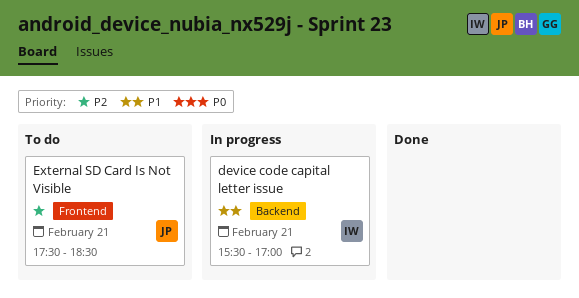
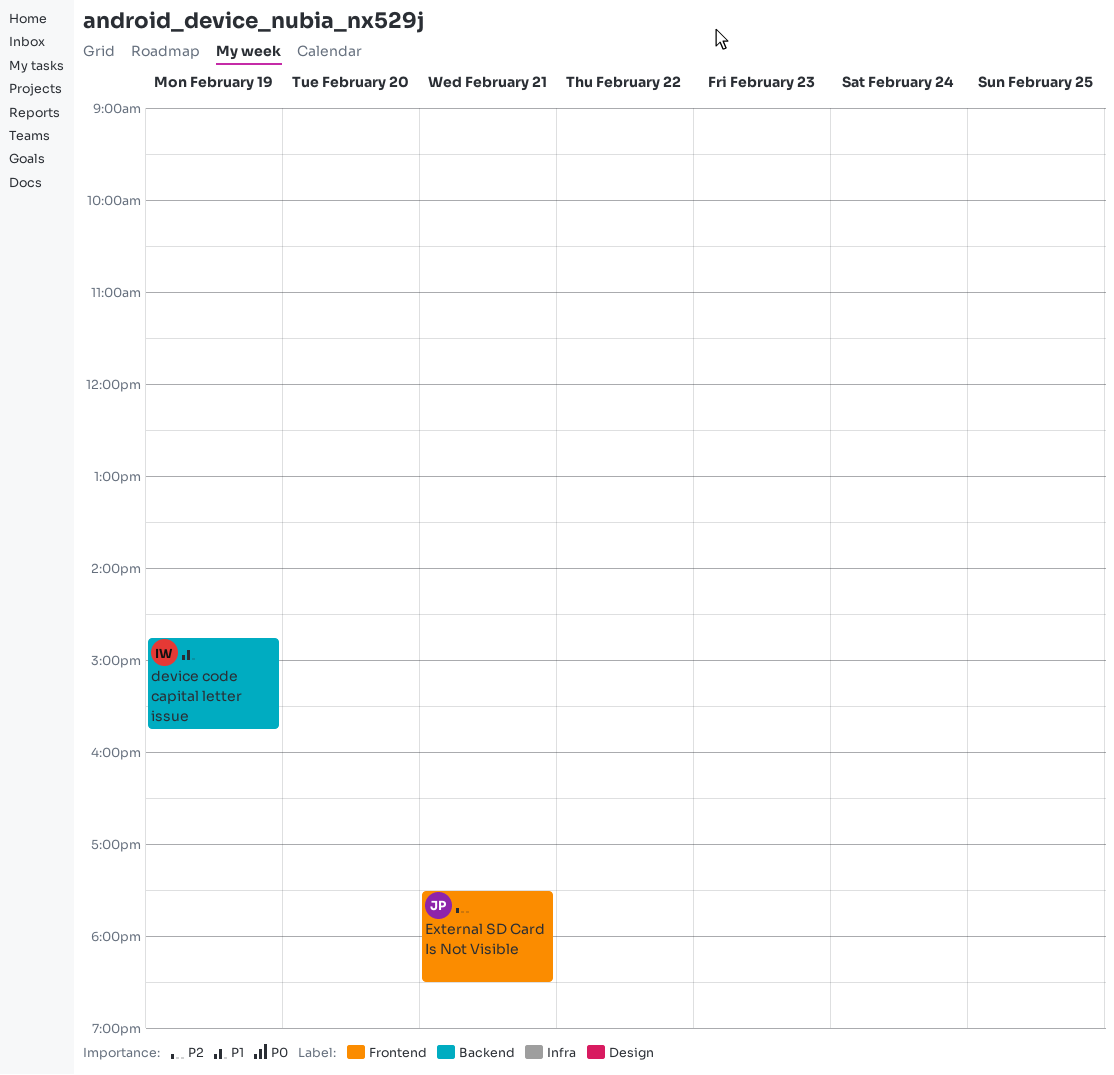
device code capital letter issue, day: Feb 21 -> Feb 19
device code capital letter issue, begins: 15:30 -> 14:45
device code capital letter issue, ends: 17:00 -> 15:45

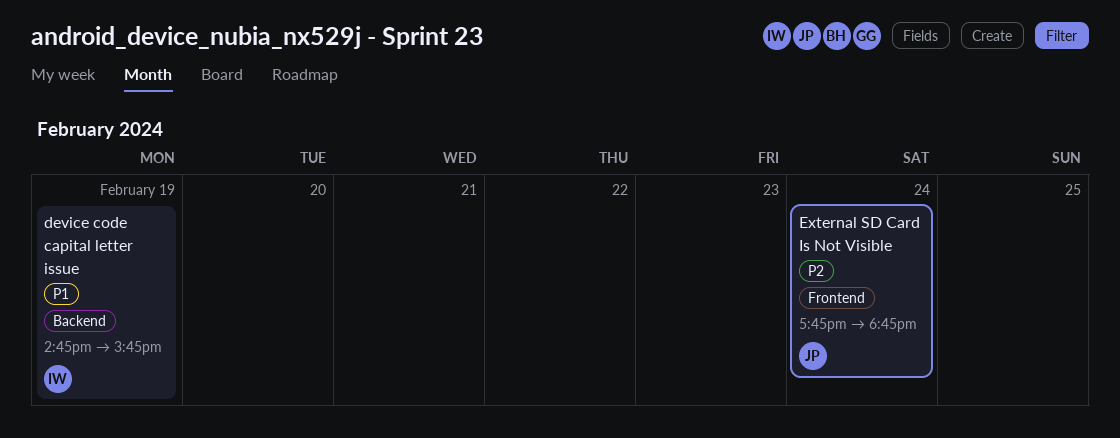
External SD Card Is Not Visible, day: Feb 21 -> Feb 24
External SD Card Is Not Visible, begins: 17:30 -> 17:45
External SD Card Is Not Visible, ends: 18:30 -> 18:45

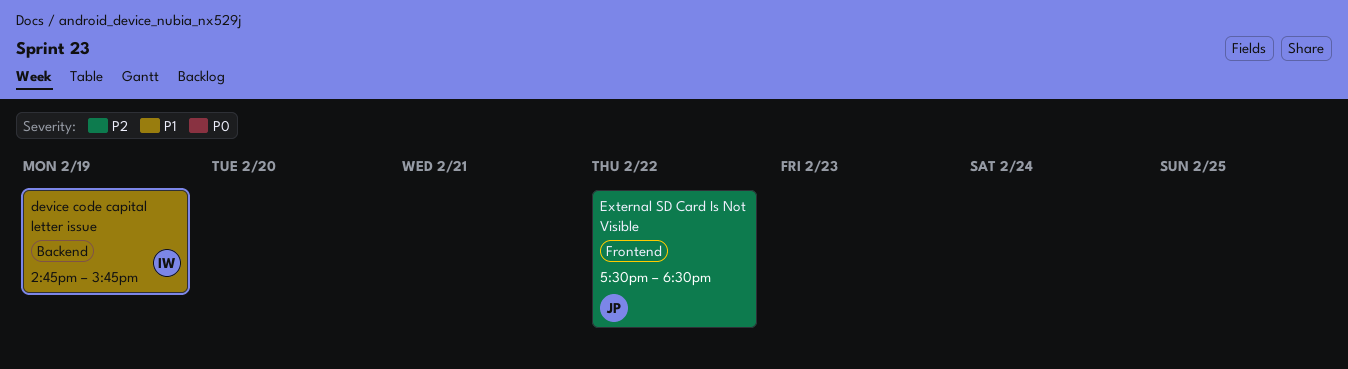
External SD Card Is Not Visible, day: Feb 24 -> Feb 22
External SD Card Is Not Visible, begins: 17:45 -> 17:30
External SD Card Is Not Visible, ends: 18:45 -> 18:30

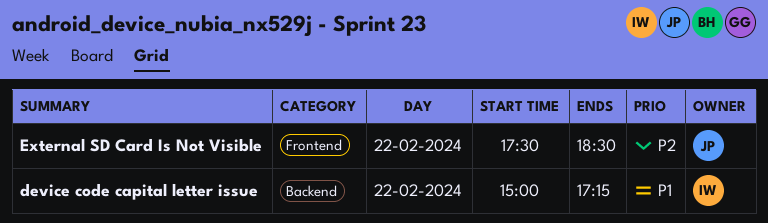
device code capital letter issue, day: Feb 19 -> Feb 22
device code capital letter issue, begins: 14:45 -> 15:00
device code capital letter issue, ends: 15:45 -> 17:15

